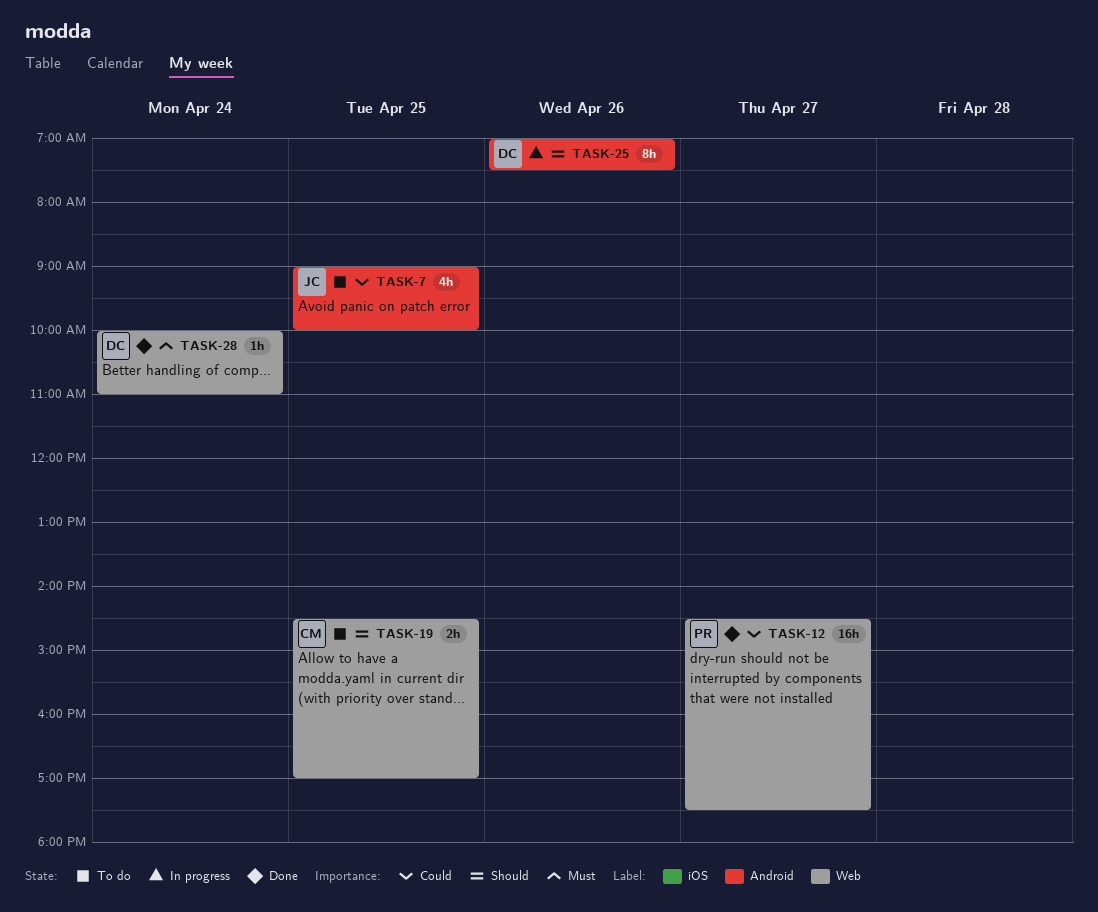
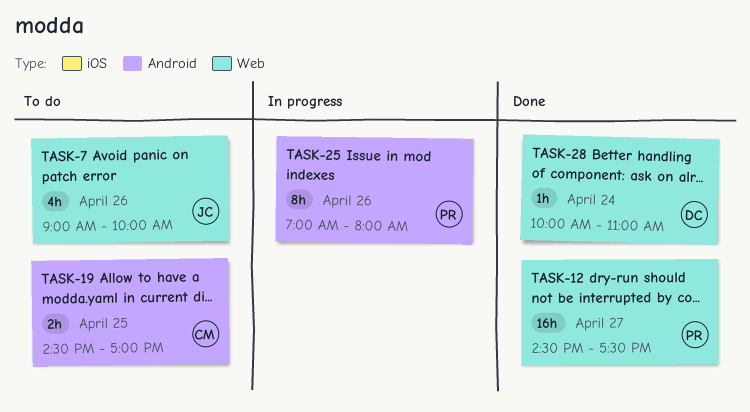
TASK-7, label: Android -> Web
TASK-7, day: Apr 25 -> Apr 26
TASK-19, label: Web -> Android
TASK-25, owner: DC -> PR
TASK-25, ends: 07:30 -> 08:00

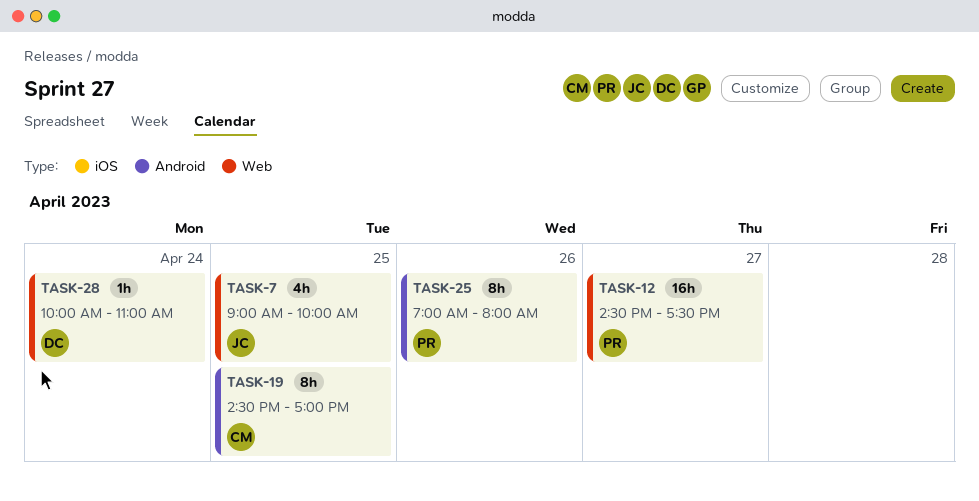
TASK-7, day: Apr 26 -> Apr 25
TASK-19, estimate: 2h -> 8h

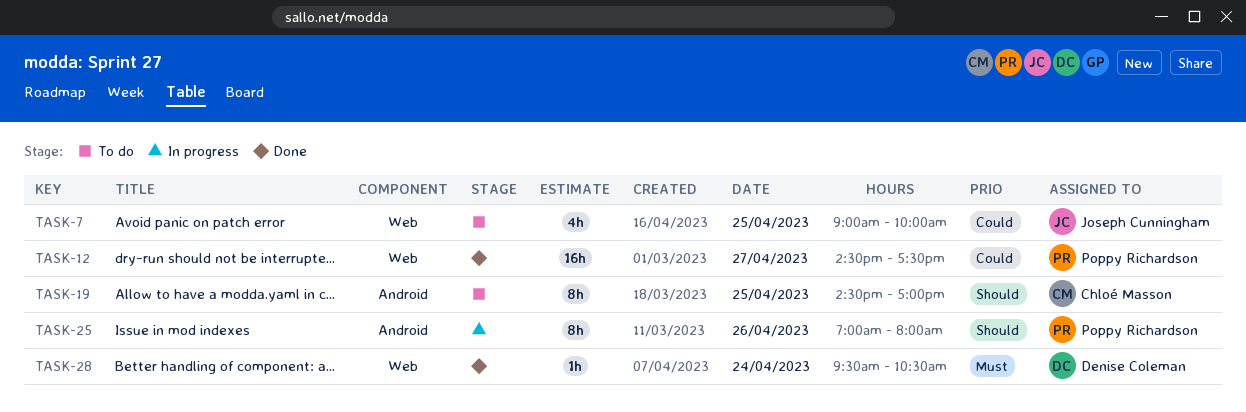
TASK-28, begins: 10:00 -> 09:30
TASK-28, ends: 11:00 -> 10:30

